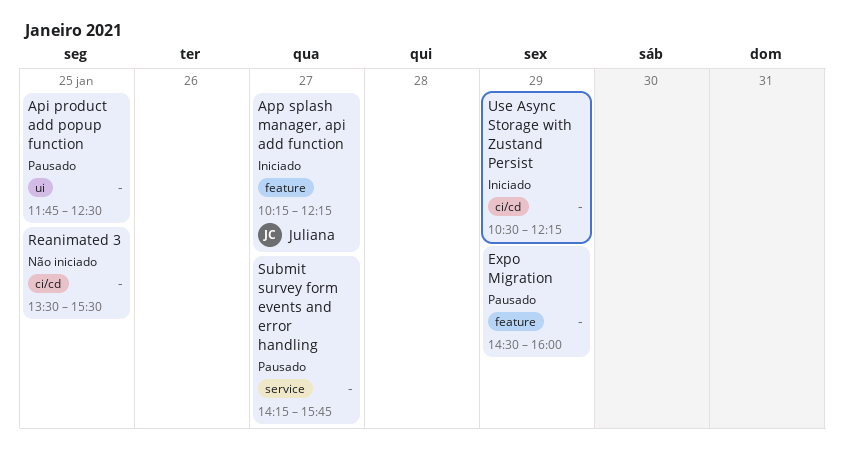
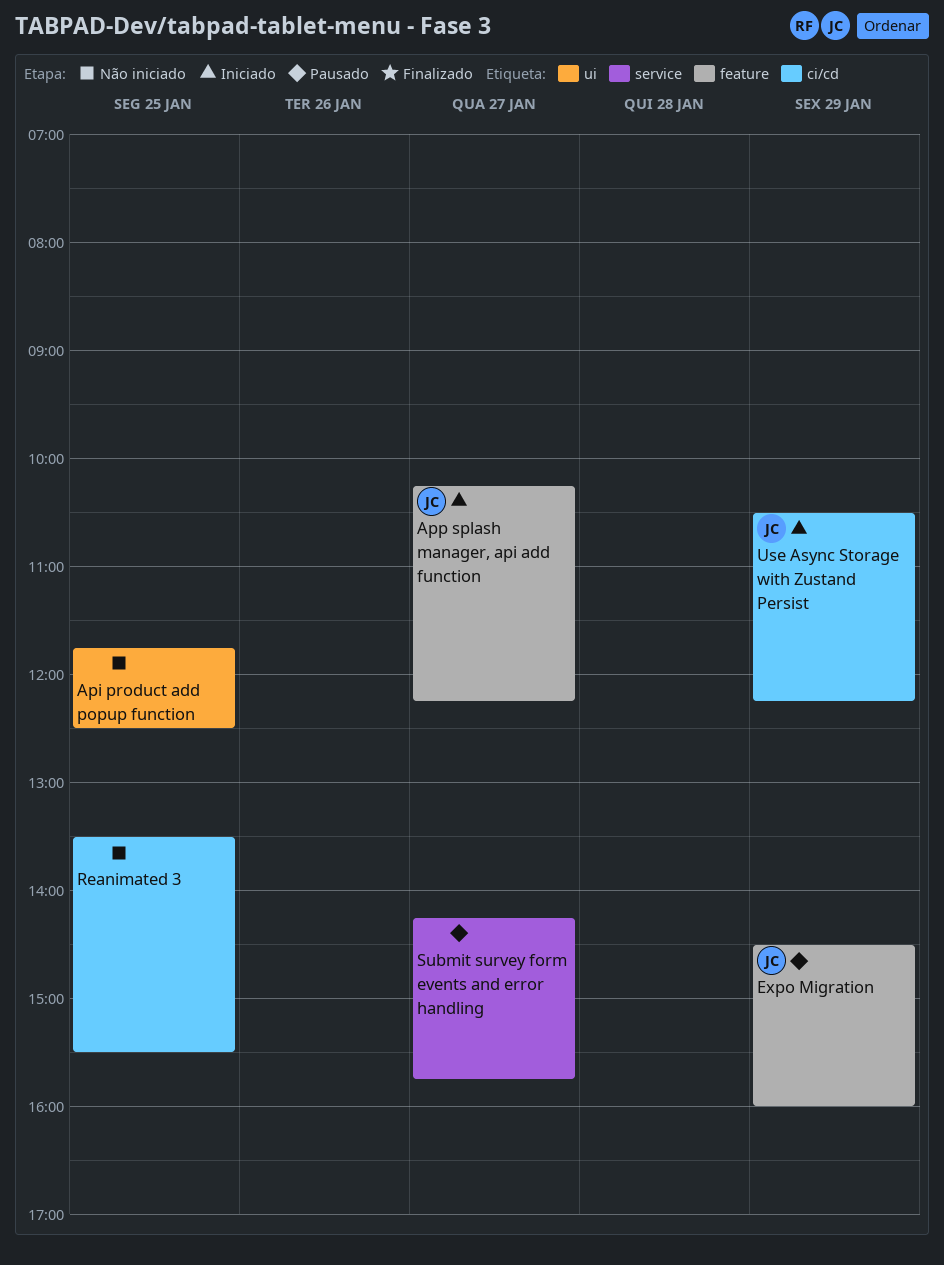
Api product add popup function, status: Pausado -> Não iniciado
Expo Migration, owner: none -> Juliana
Use Async Storage with Zustand Persist, owner: none -> Juliana

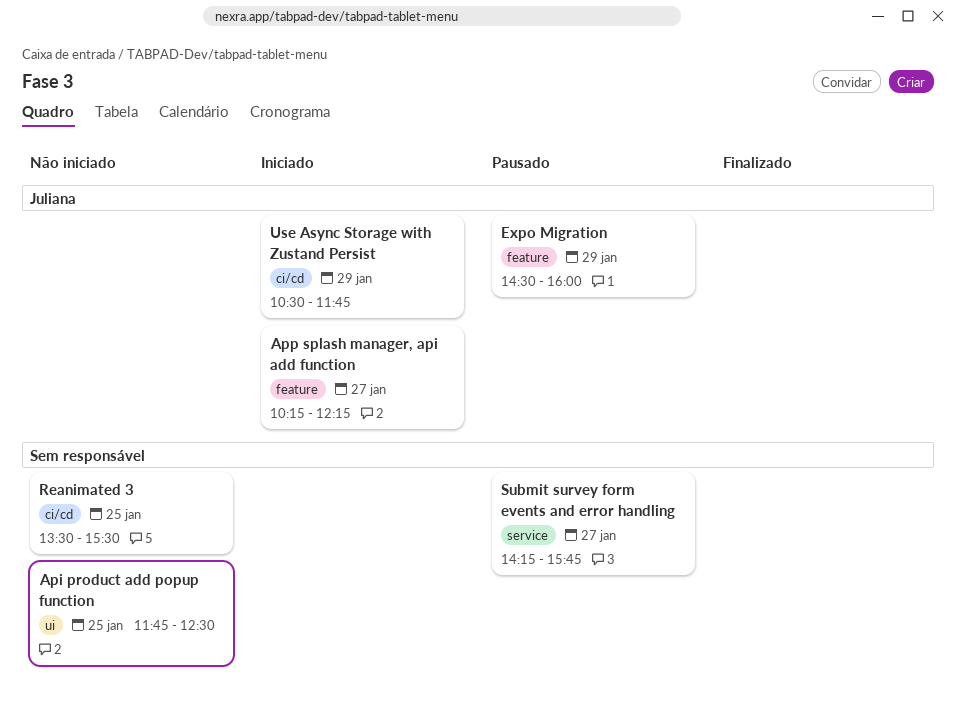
Use Async Storage with Zustand Persist, ends: 12:15 -> 11:45

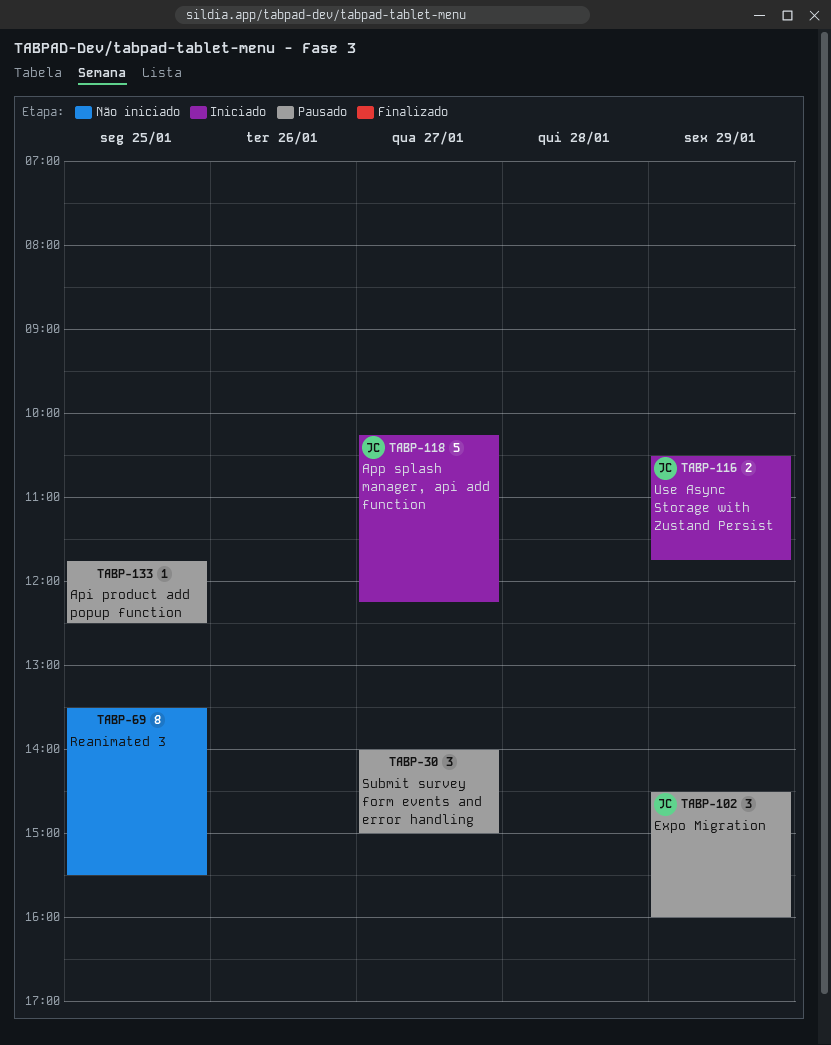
Api product add popup function, status: Não iniciado -> Pausado
Submit survey form events and error handling, begins: 14:15 -> 14:00
Submit survey form events and error handling, ends: 15:45 -> 15:00

